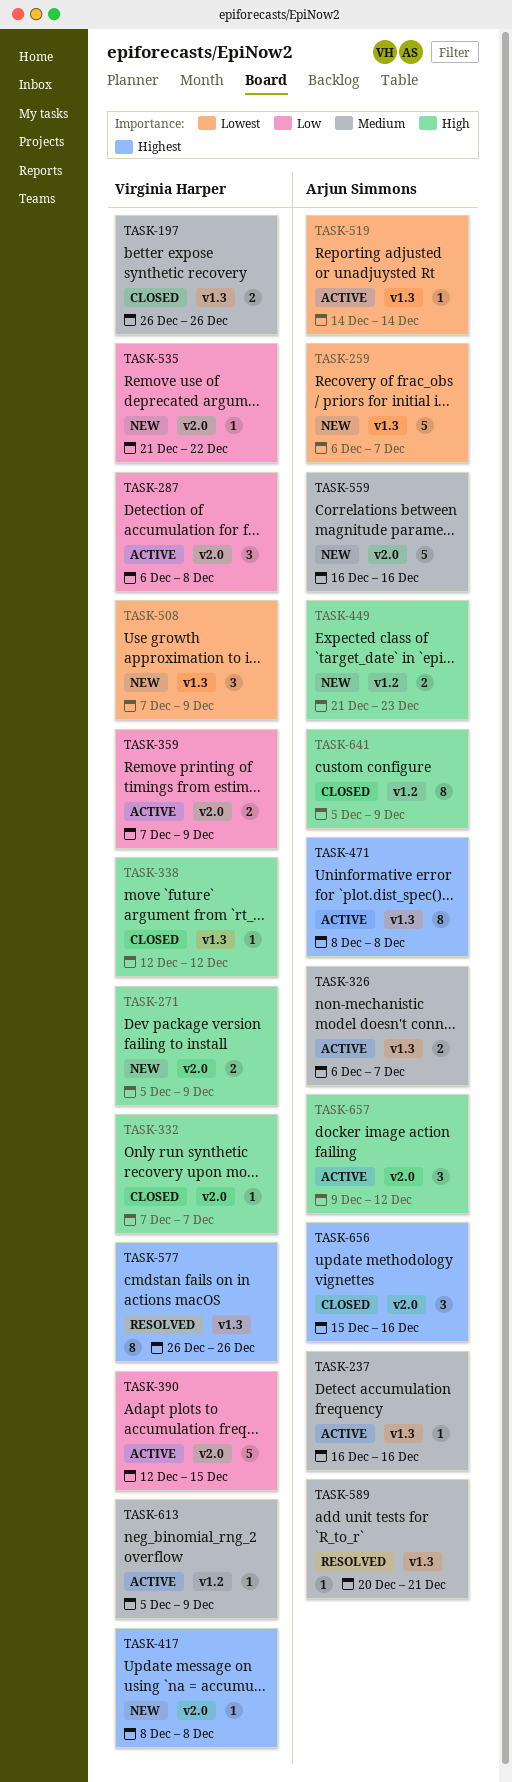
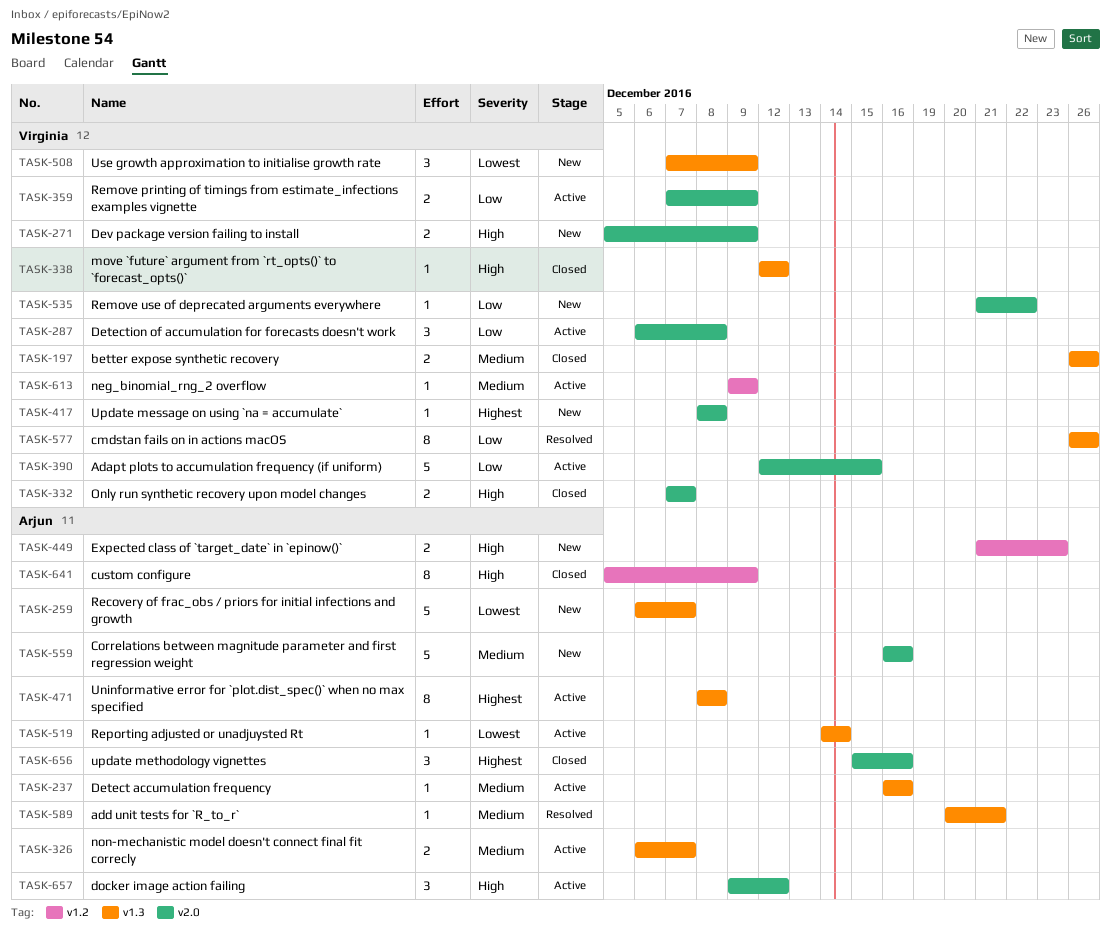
TASK-332, estimate: 1 -> 2
TASK-577, priority: Highest -> Low
TASK-613, start: Dec 5 -> Dec 9

